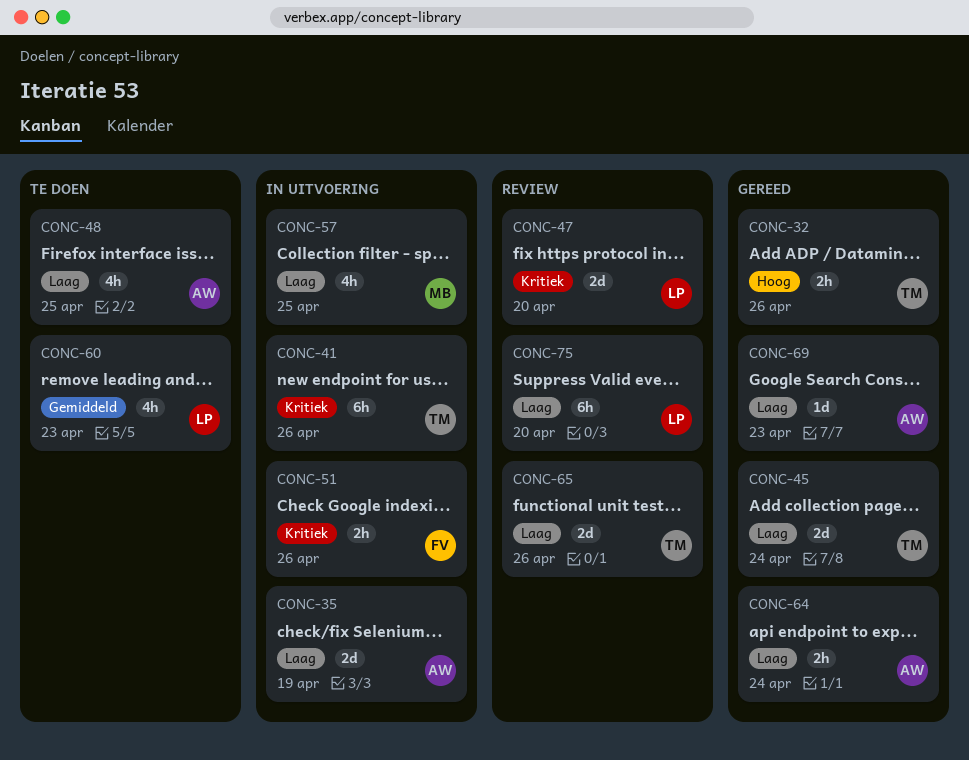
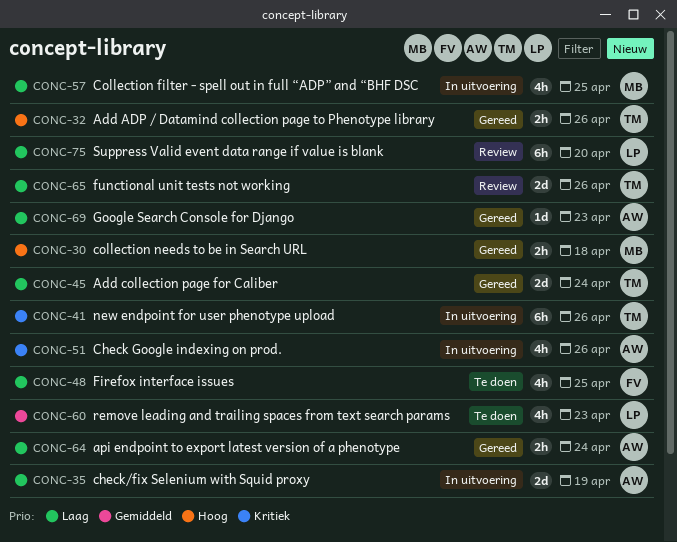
CONC-30: none -> present
CONC-47: present -> none
CONC-48, owner: AW -> FV
CONC-51, owner: FV -> AW
CONC-51, estimate: 2h -> 4h

